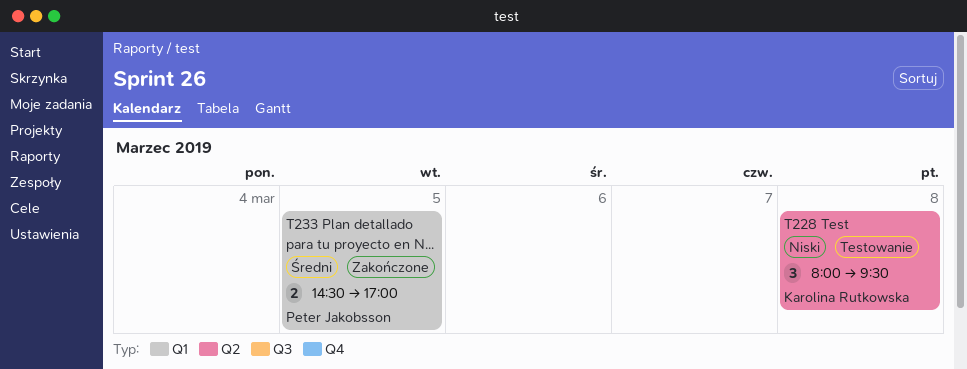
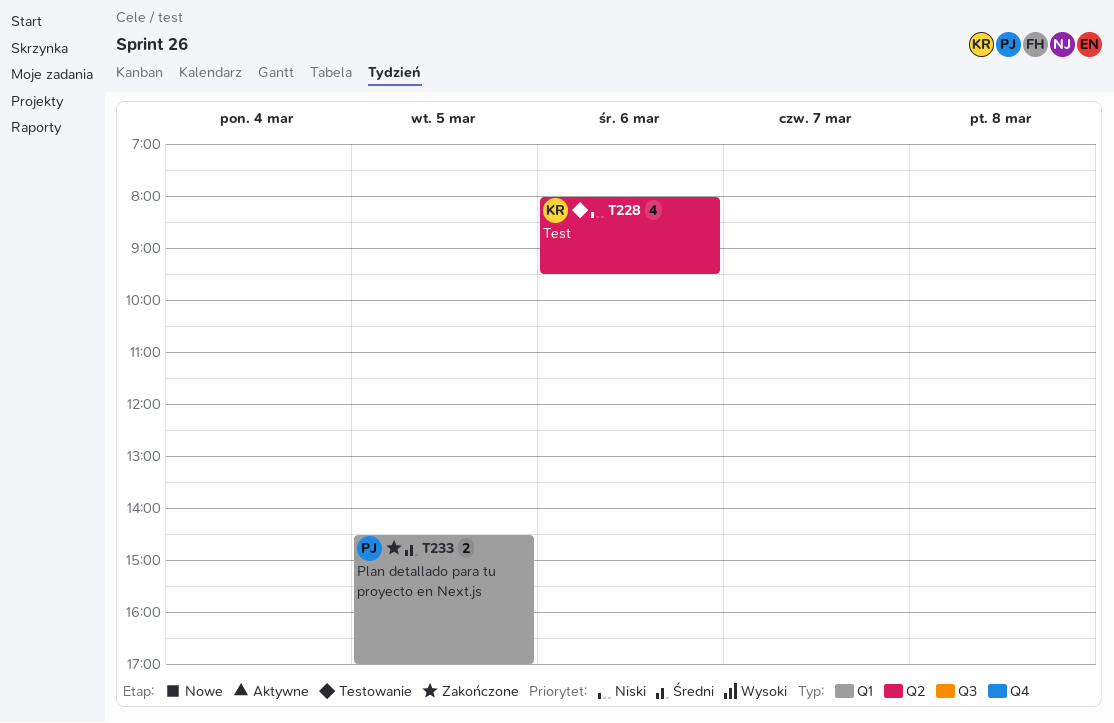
T228, estimate: 3 -> 4
T228, day: Mar 8 -> Mar 6

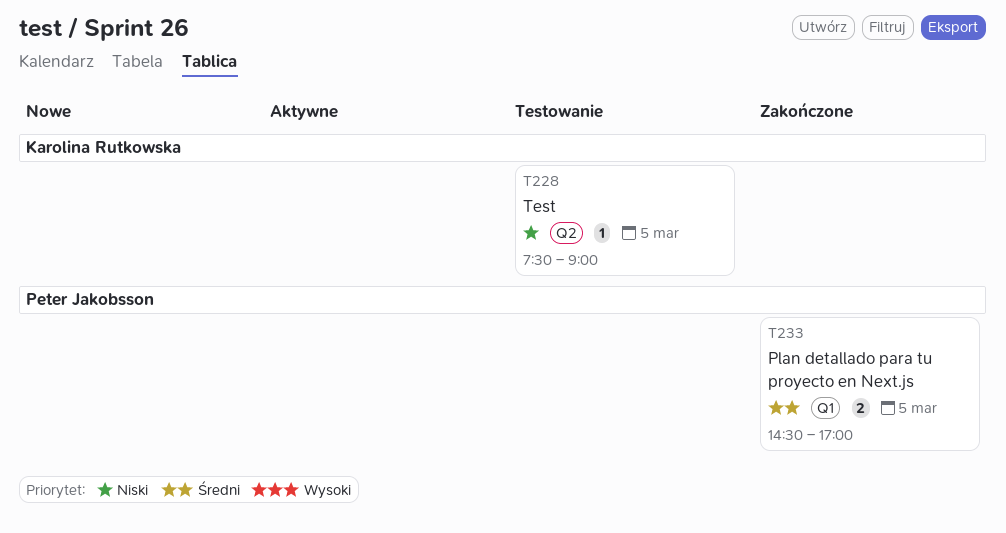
T228, estimate: 4 -> 1
T228, day: Mar 6 -> Mar 5
T228, begins: 08:00 -> 07:30
T228, ends: 09:30 -> 09:00

